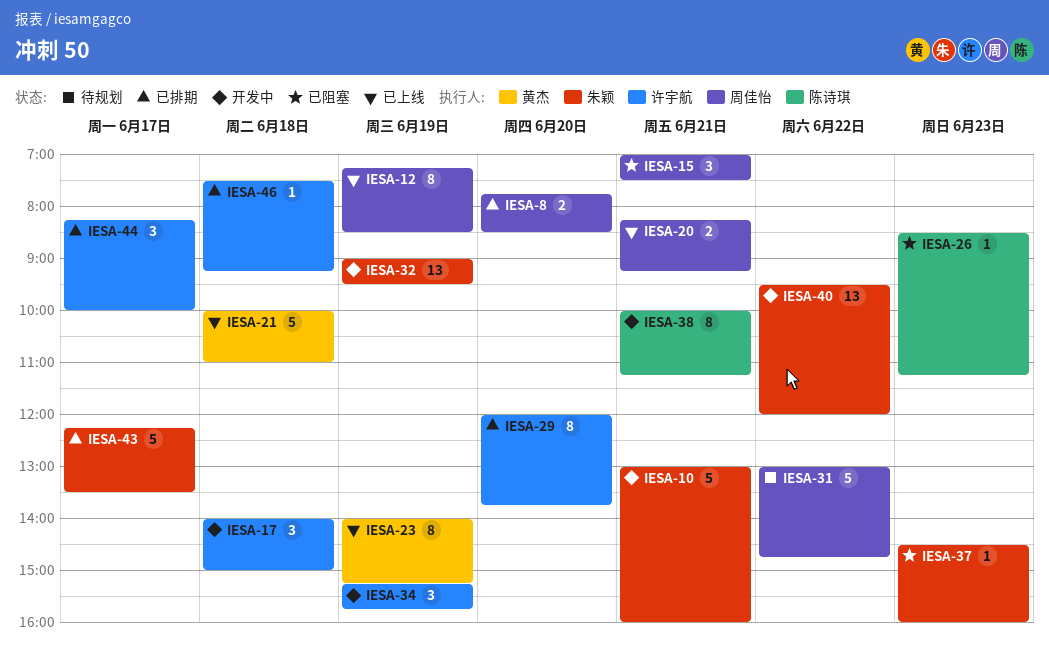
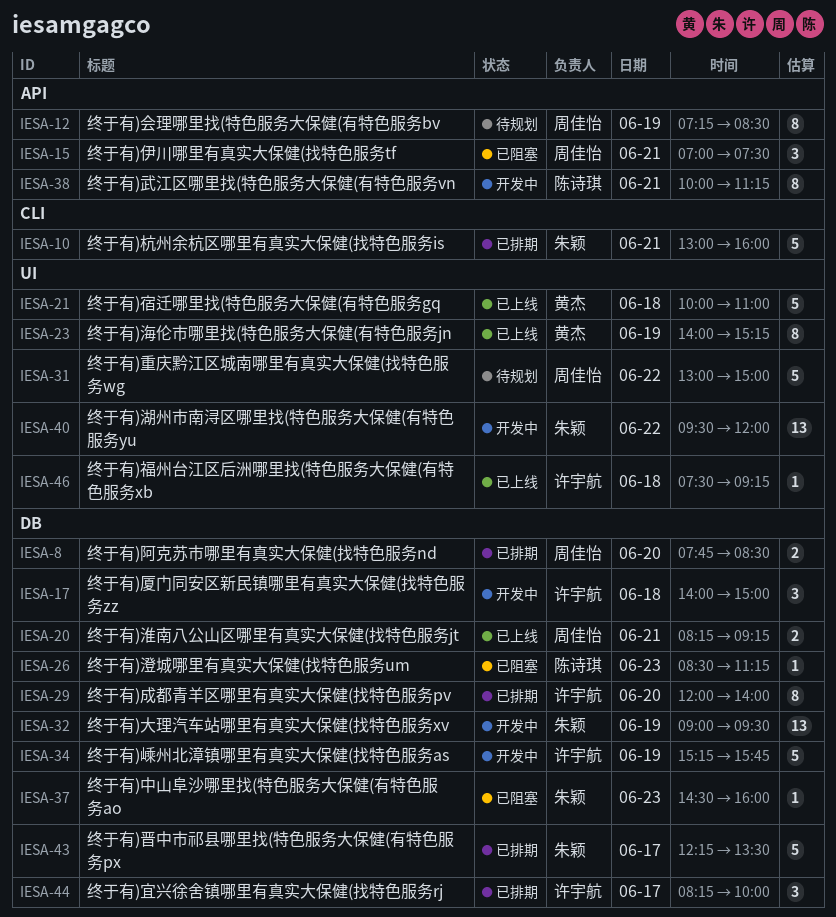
IESA-10, status: 开发中 -> 已排期
IESA-12, status: 已上线 -> 待规划
IESA-29, ends: 13:45 -> 14:00
IESA-31, ends: 14:45 -> 15:00
IESA-34, estimate: 3 -> 5
IESA-46, status: 已排期 -> 已上线

